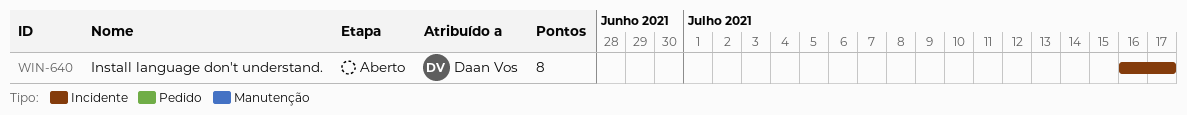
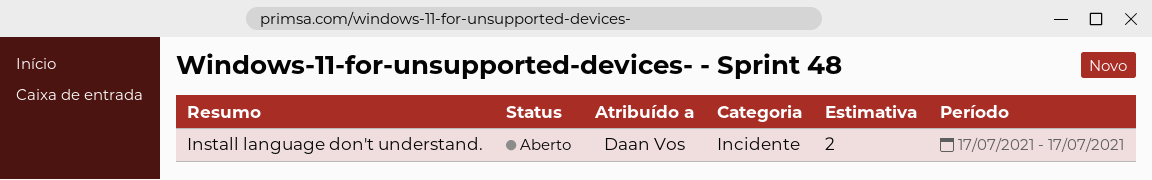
Install language don't understand., estimate: 8 -> 2
Install language don't understand., start: Jul 16 -> Jul 17

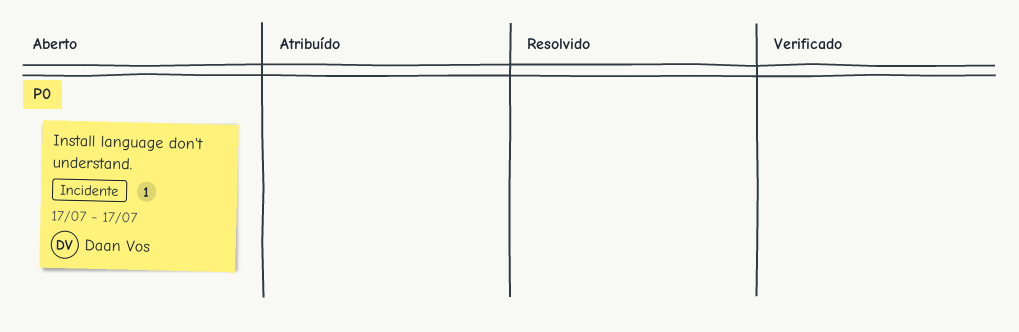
Install language don't understand., estimate: 2 -> 1

